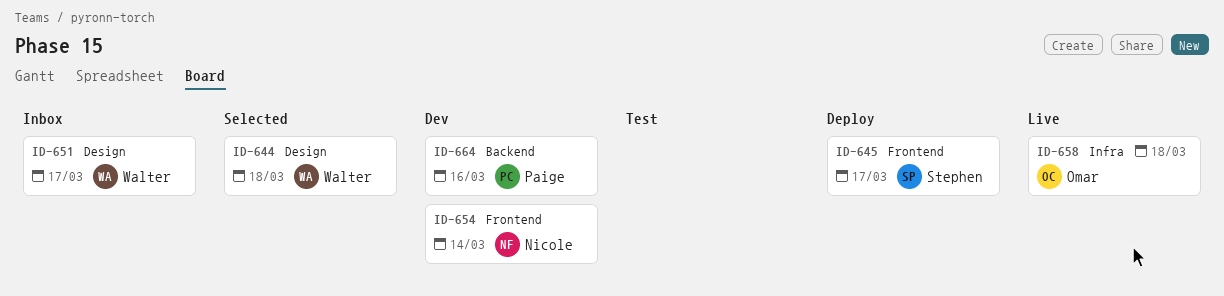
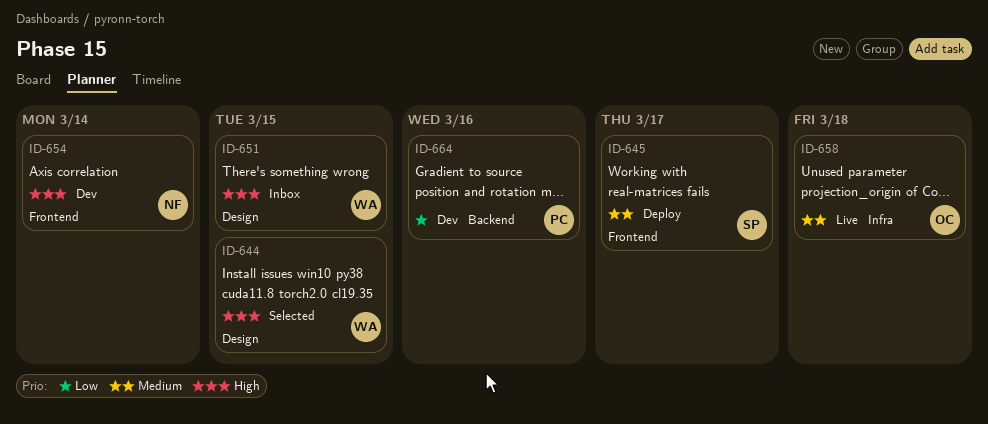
ID-644, due: Mar 18 -> Mar 15
ID-651, due: Mar 17 -> Mar 15

